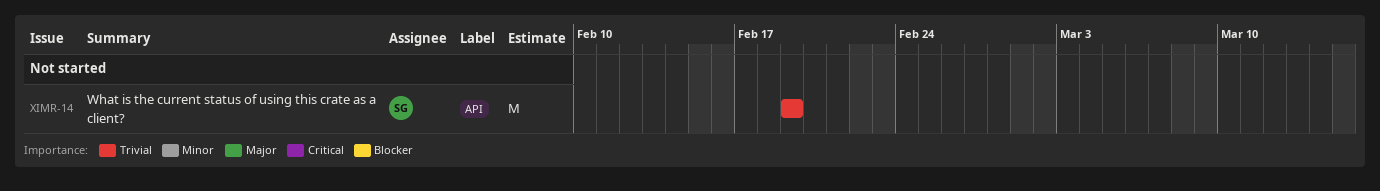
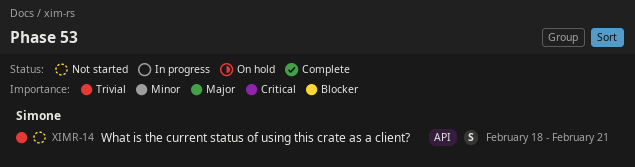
XIMR-14, estimate: M -> S
XIMR-14, start: Feb 19 -> Feb 18
XIMR-14, due: Feb 19 -> Feb 21

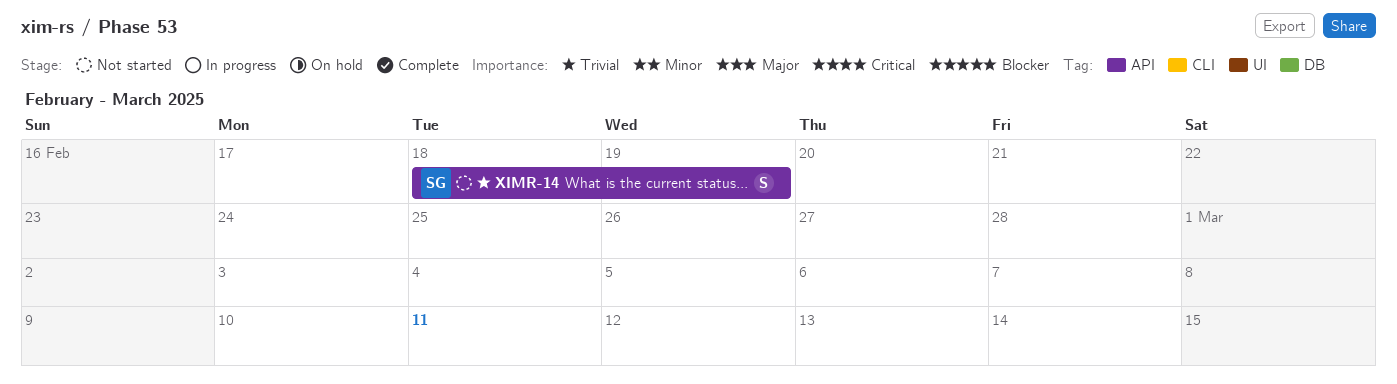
XIMR-14, due: Feb 21 -> Feb 19

